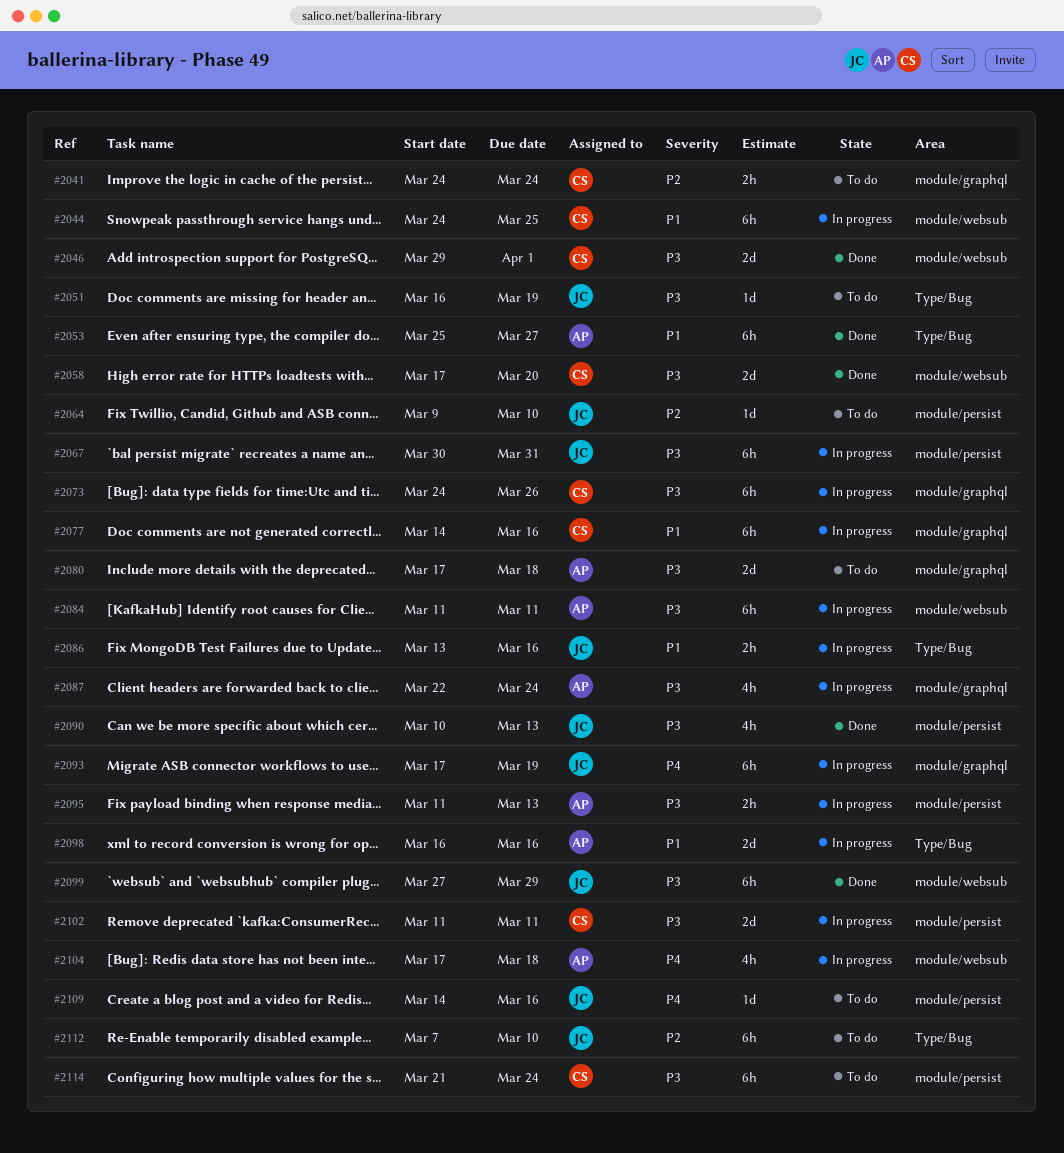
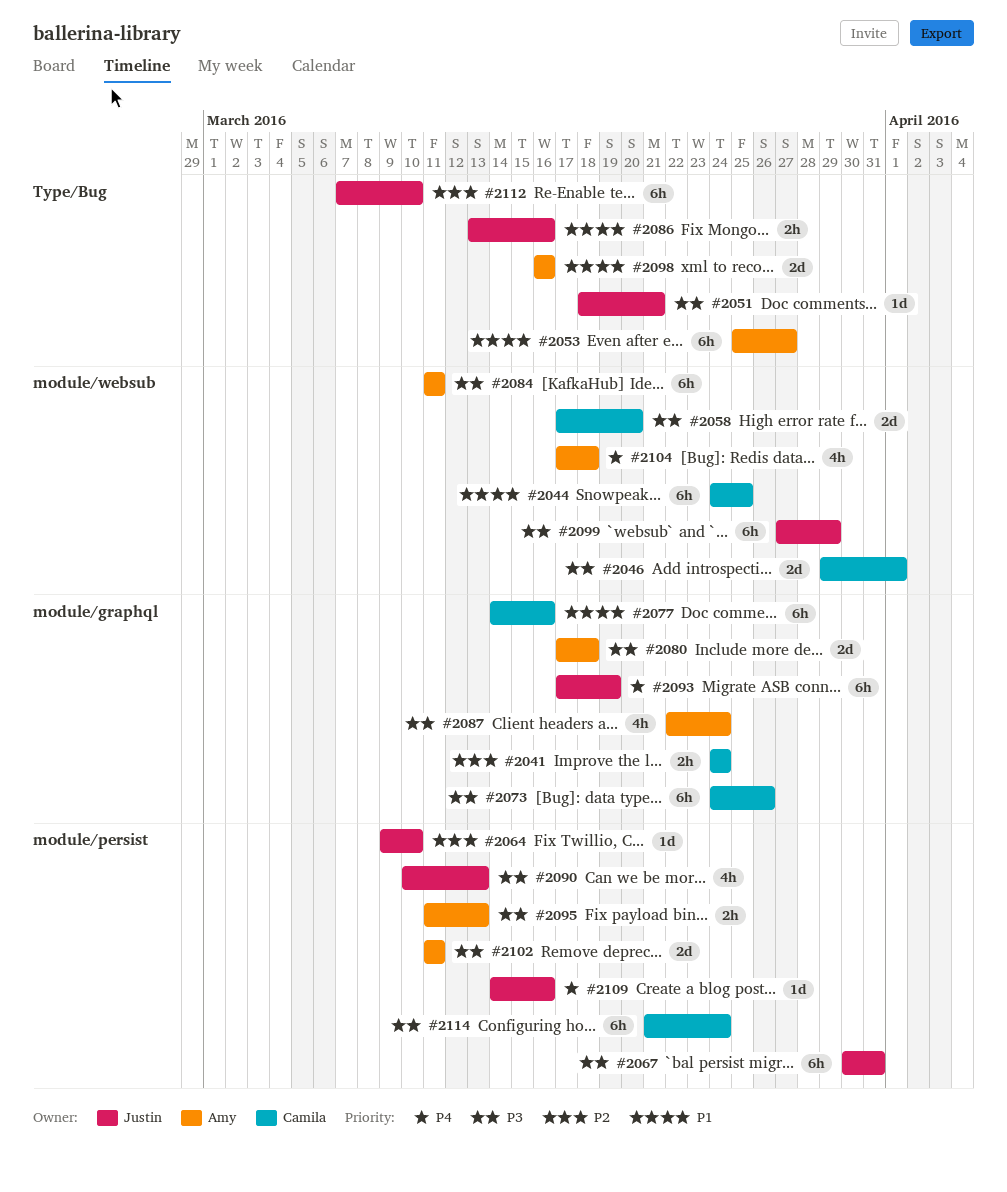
#2051, start: Mar 16 -> Mar 18
#2051, due: Mar 19 -> Mar 21
#2102, owner: Camila -> Amy

